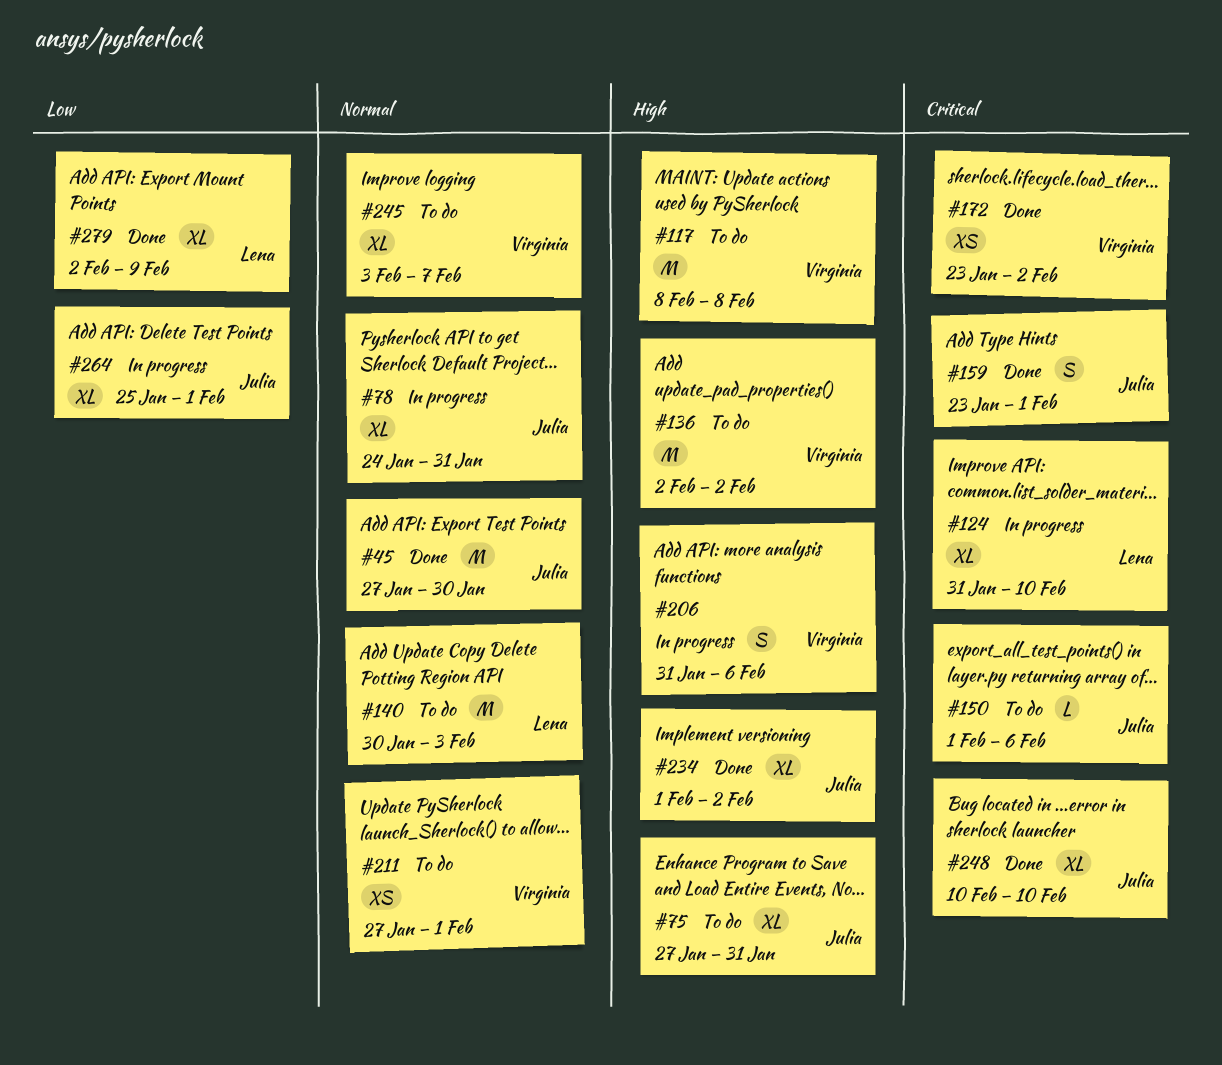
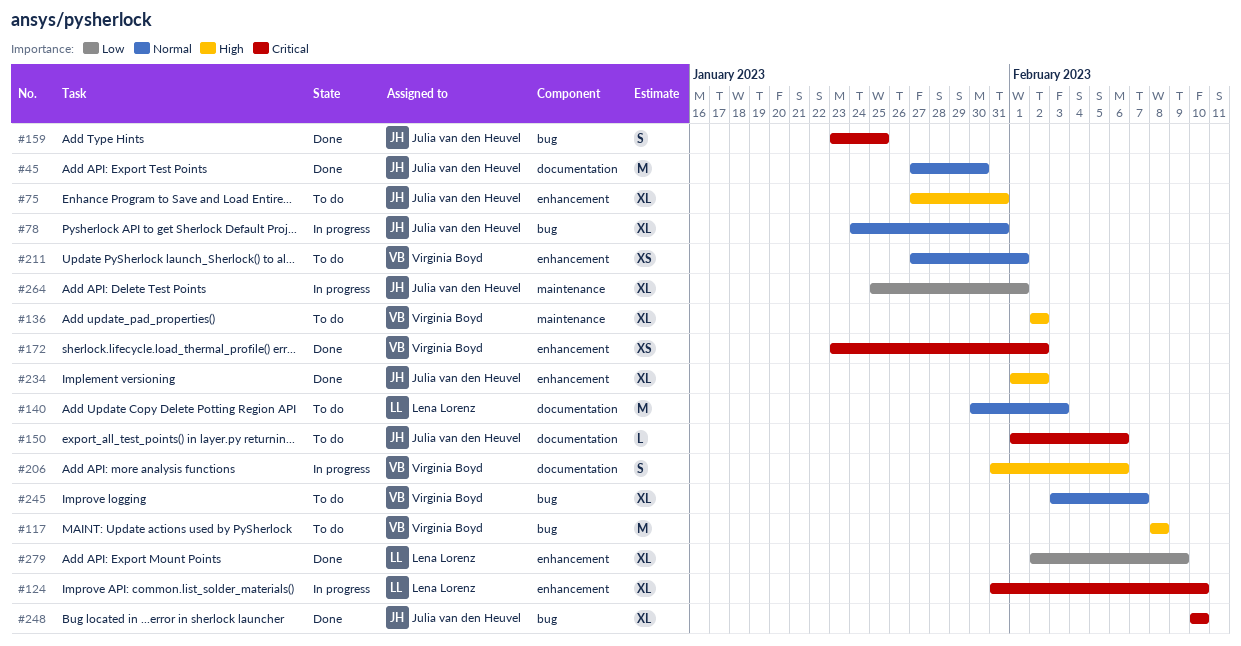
#136, estimate: M -> XL
#159, due: Feb 1 -> Jan 25

